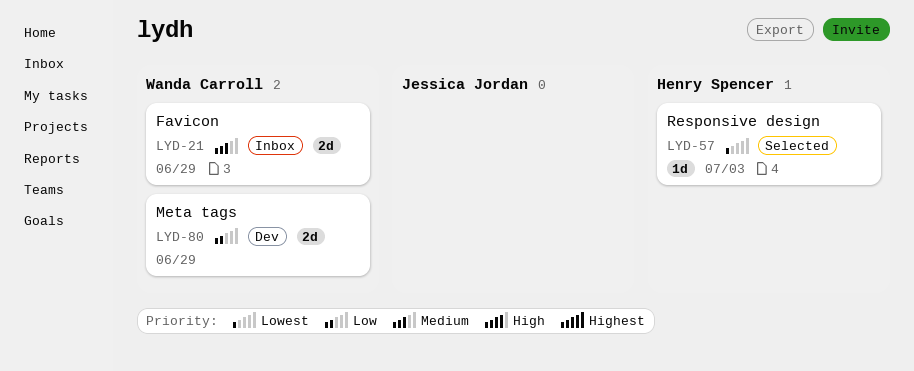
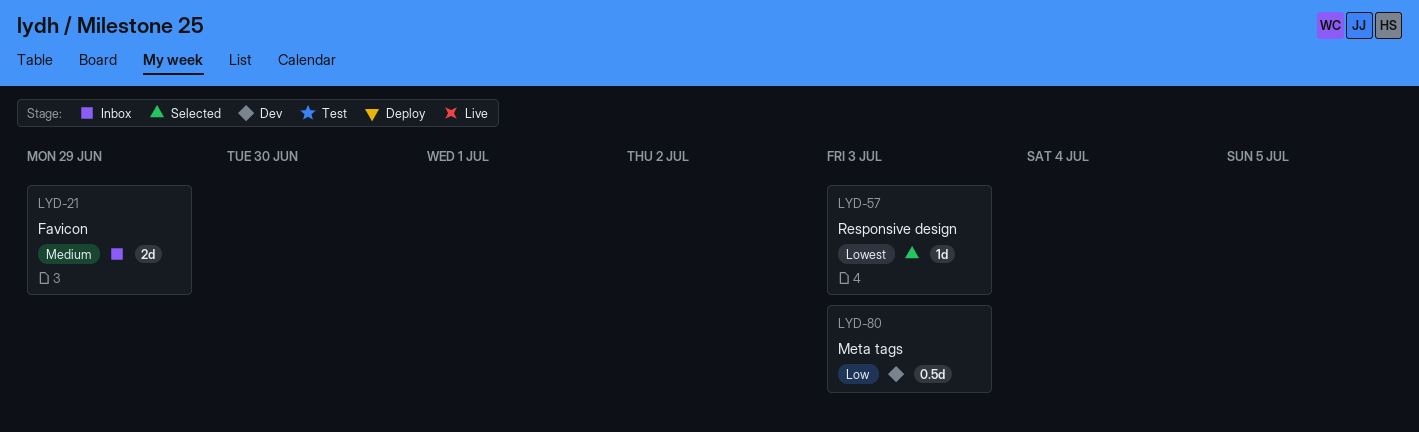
LYD-80, estimate: 2d -> 0.5d
LYD-80, due: Jun 29 -> Jul 3

